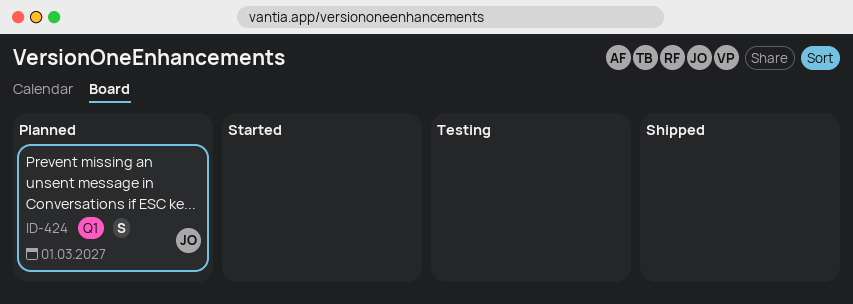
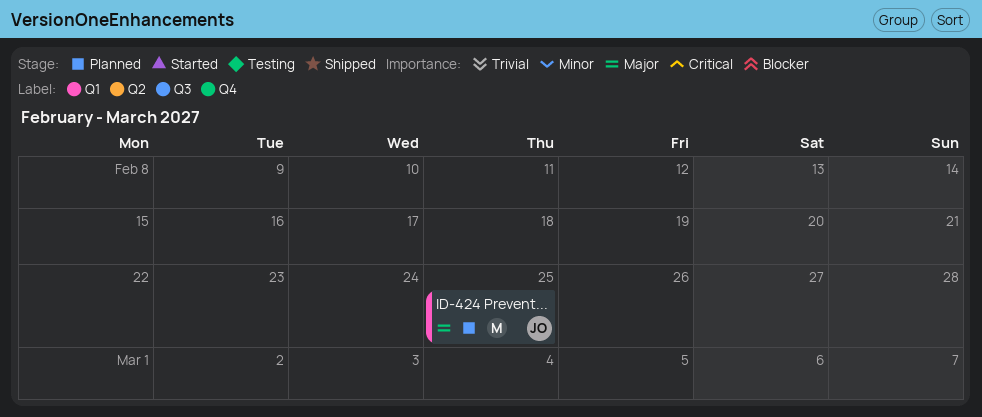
ID-424, estimate: S -> M
ID-424, due: Mar 1 -> Feb 25

